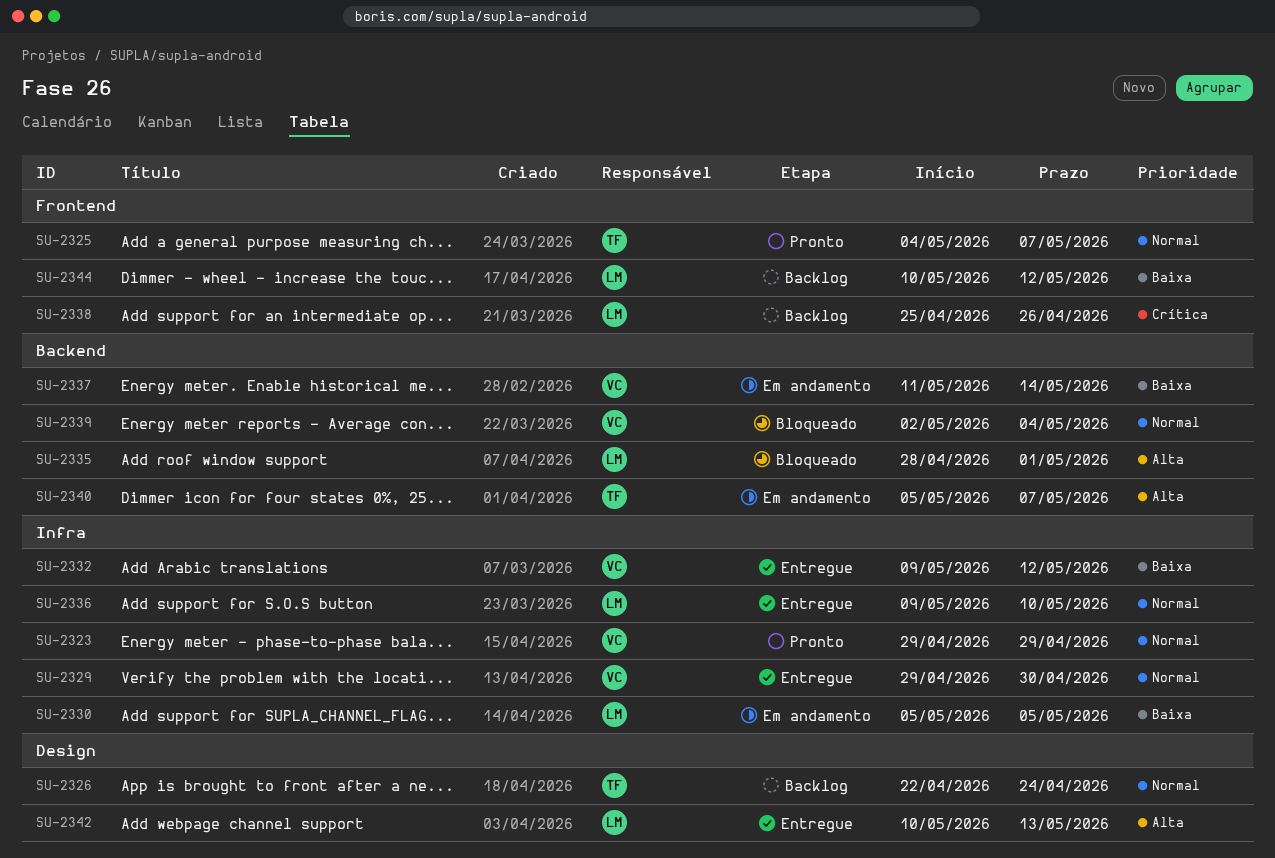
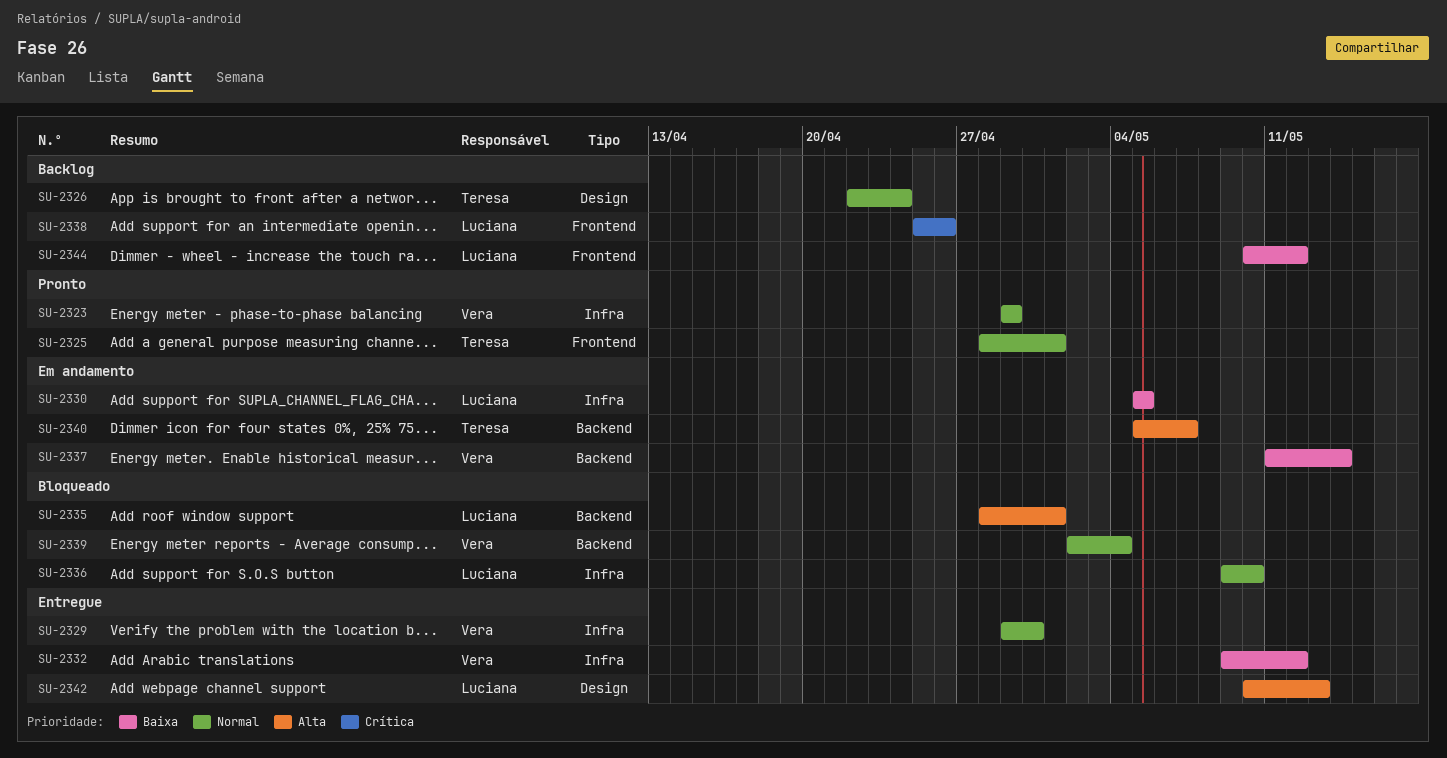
SU-2325, start: May 4 -> Apr 28
SU-2325, due: May 7 -> May 1
SU-2336, status: Entregue -> Bloqueado

